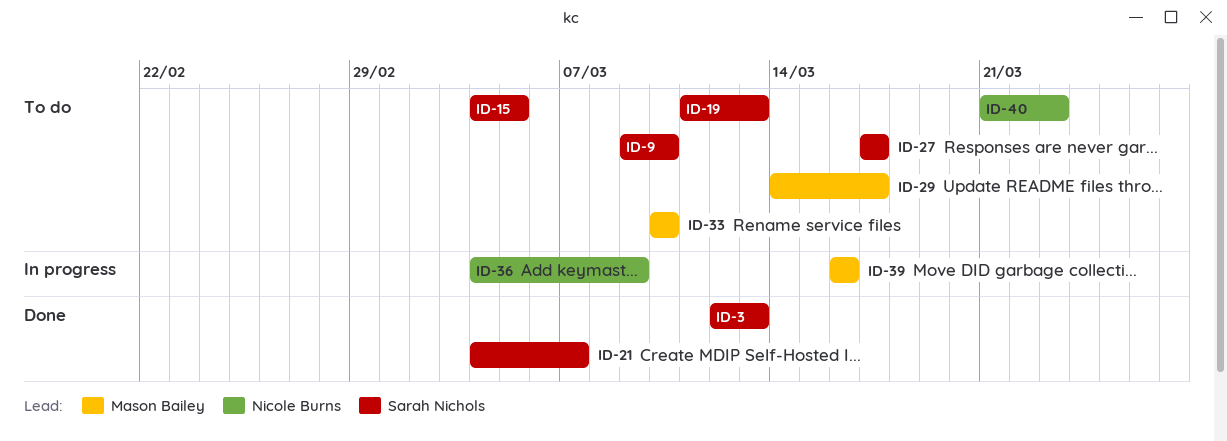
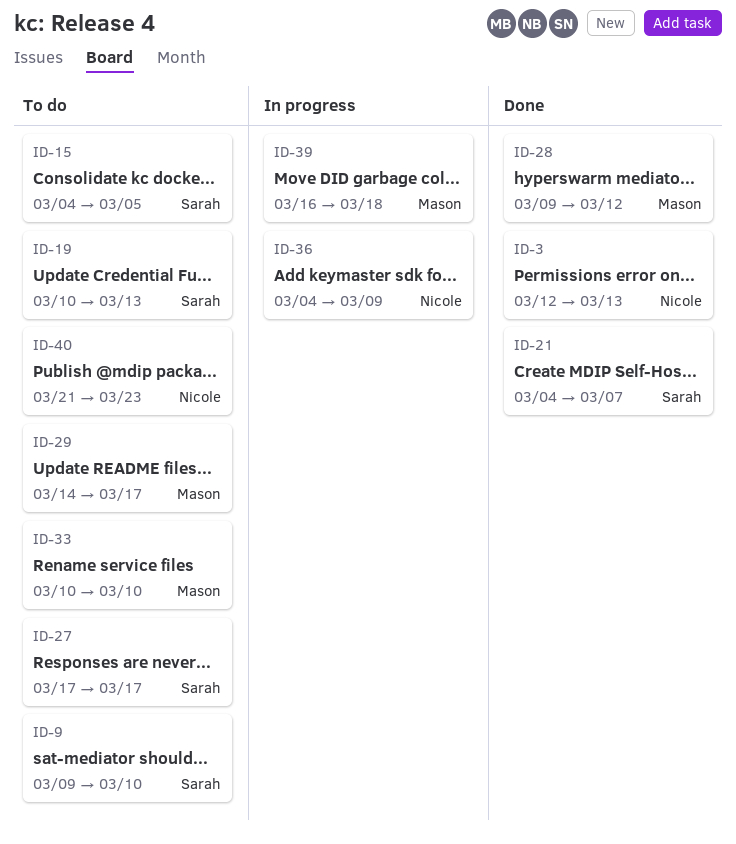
ID-3, owner: Sarah Nichols -> Nicole Burns
ID-19, start: Mar 11 -> Mar 10
ID-28: none -> present
ID-39, due: Mar 16 -> Mar 18

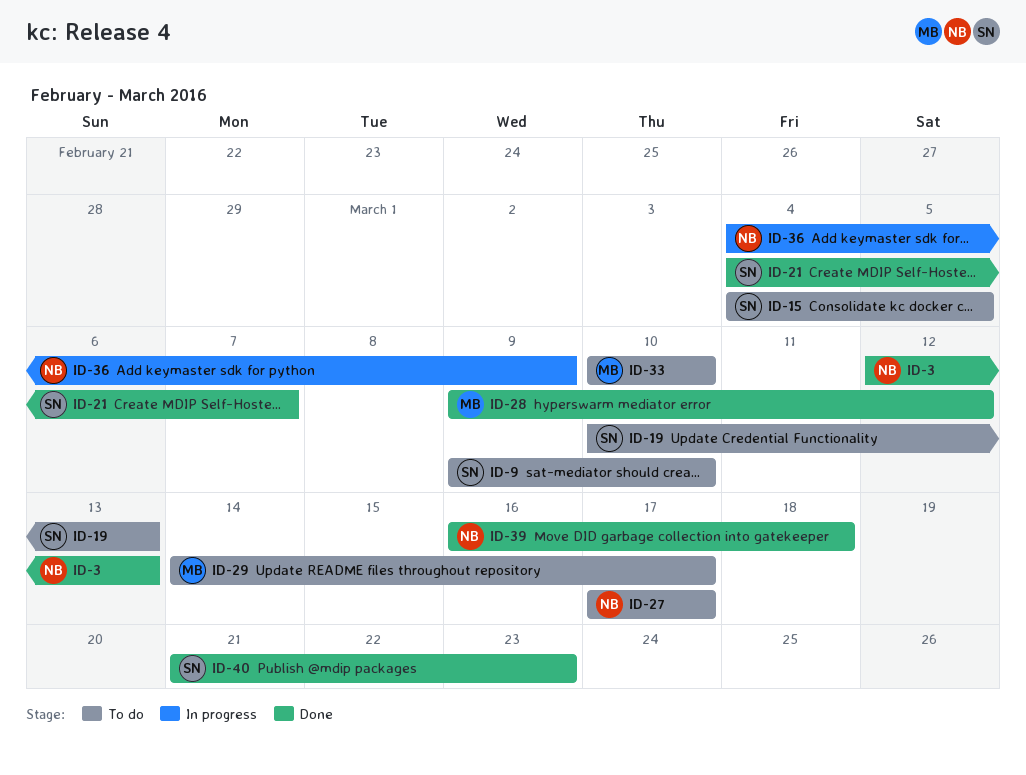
ID-27, owner: Sarah -> Nicole
ID-39, status: In progress -> Done
ID-39, owner: Mason -> Nicole
ID-40, status: To do -> Done
ID-40, owner: Nicole -> Sarah

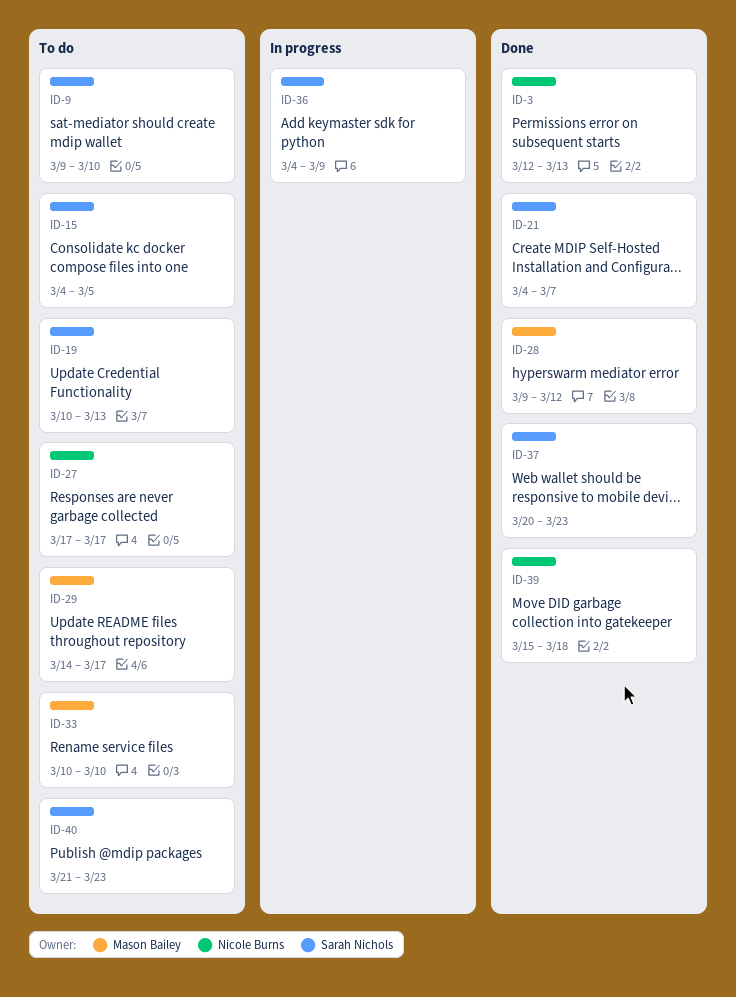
ID-36, owner: Nicole Burns -> Sarah Nichols
ID-37: none -> present
ID-39, start: Mar 16 -> Mar 15
ID-40, status: Done -> To do

